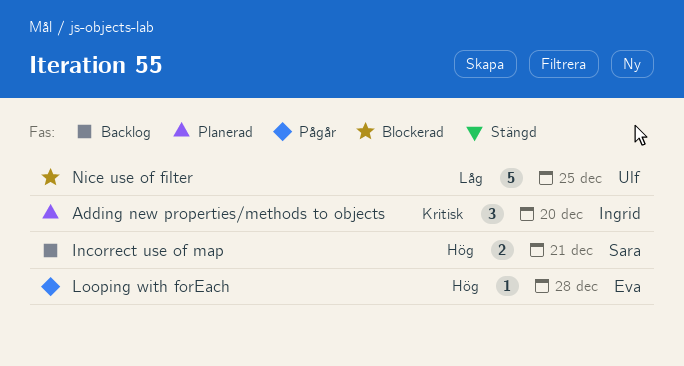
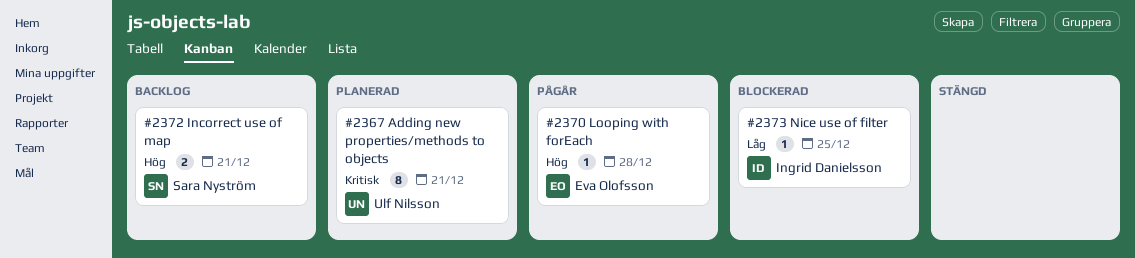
Adding new properties/methods to objects, owner: Ingrid Danielsson -> Ulf Nilsson
Adding new properties/methods to objects, estimate: 3 -> 8
Adding new properties/methods to objects, due: Dec 20 -> Dec 21
Nice use of filter, owner: Ulf Nilsson -> Ingrid Danielsson
Nice use of filter, estimate: 5 -> 1

